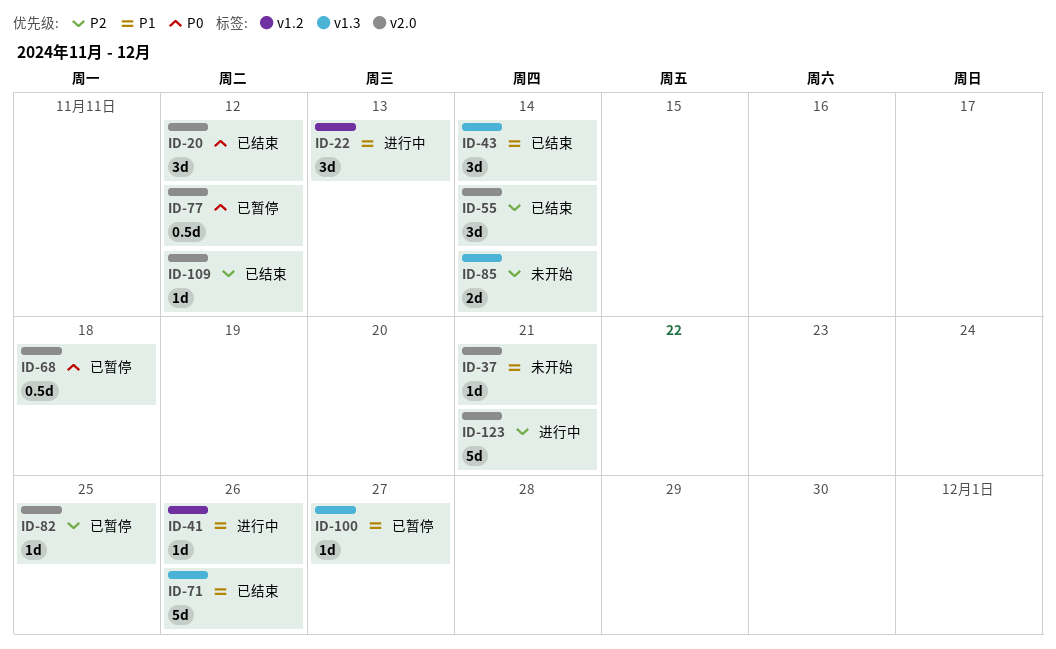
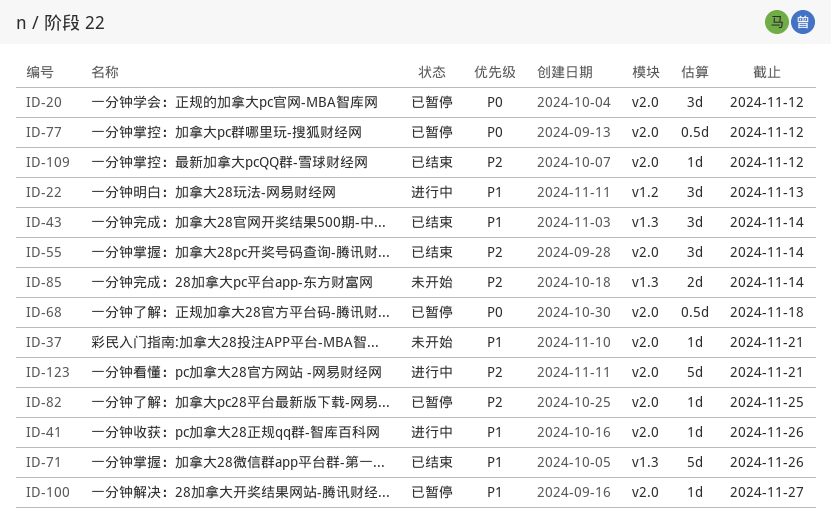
ID-20, status: 已结束 -> 已暂停
ID-41, label: v1.2 -> v2.0
ID-100, label: v1.3 -> v2.0

